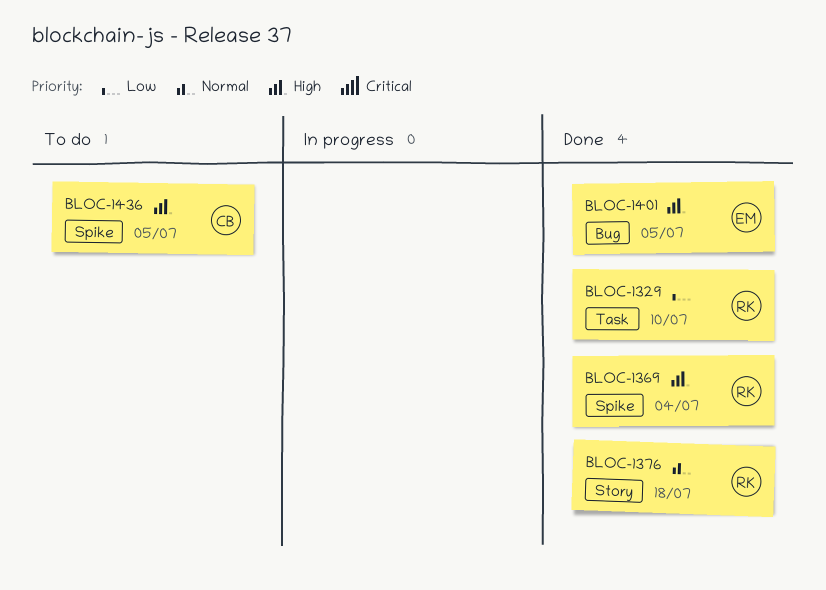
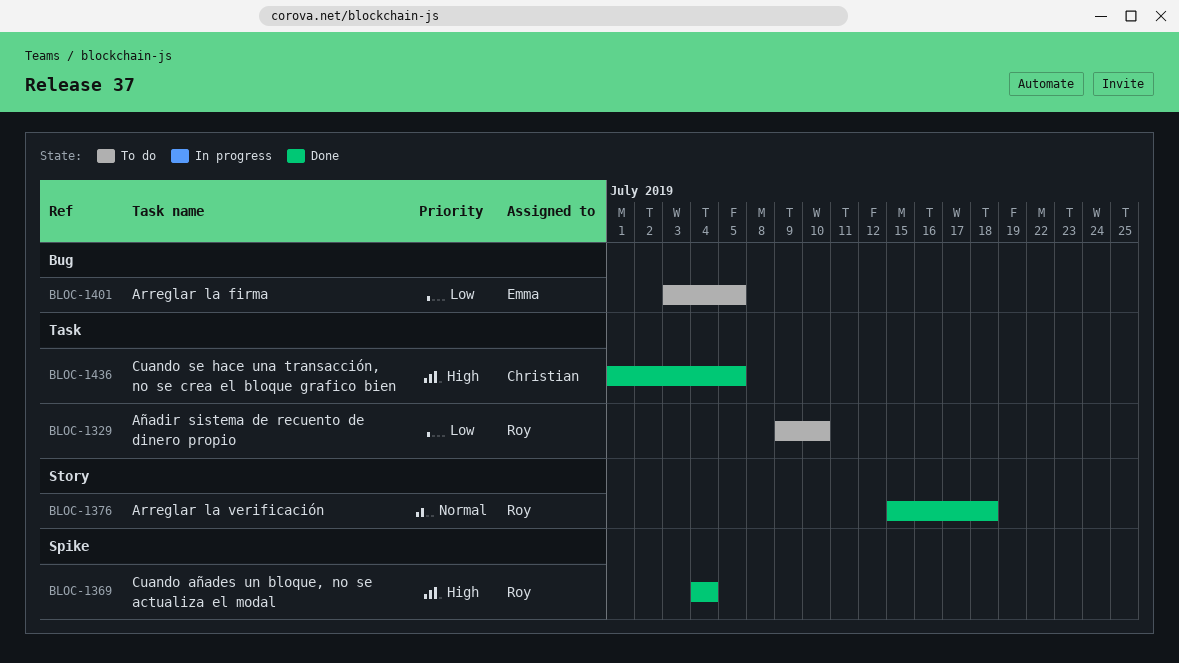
BLOC-1329, status: Done -> To do
BLOC-1401, status: Done -> To do
BLOC-1401, priority: High -> Low
BLOC-1436, status: To do -> Done
BLOC-1436, label: Spike -> Task

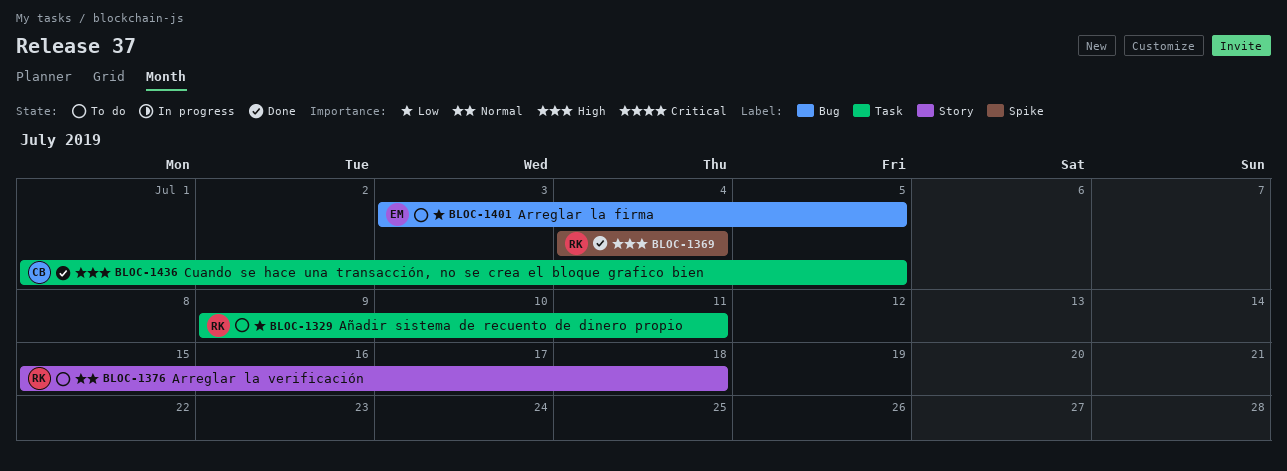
BLOC-1329, due: Jul 10 -> Jul 11
BLOC-1376, status: Done -> To do

